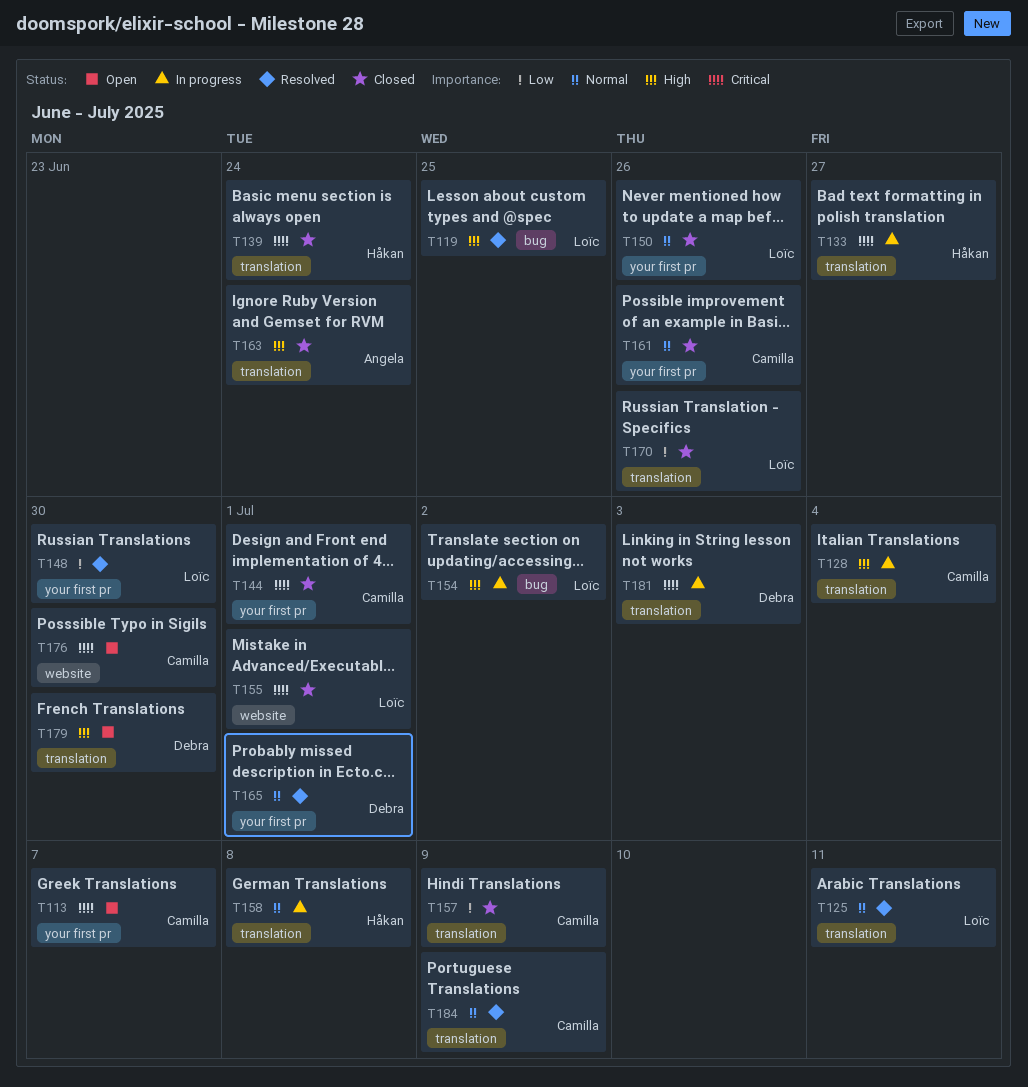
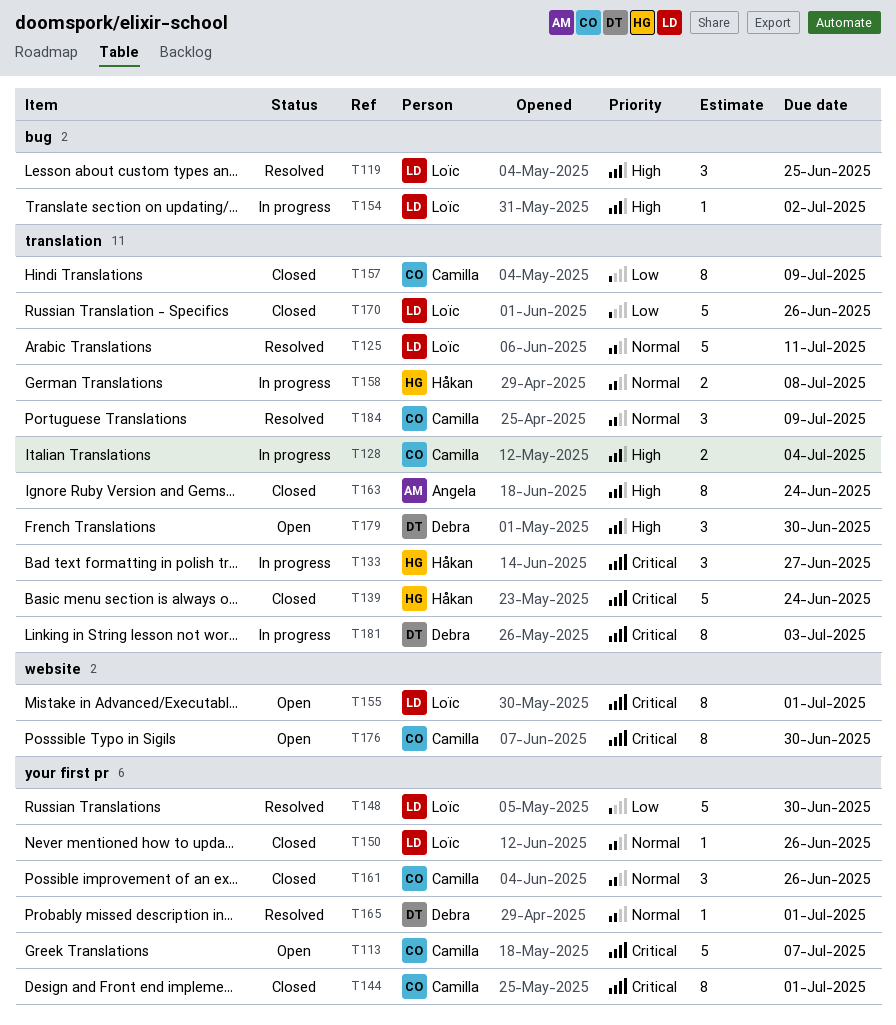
T155, status: Closed -> Open

